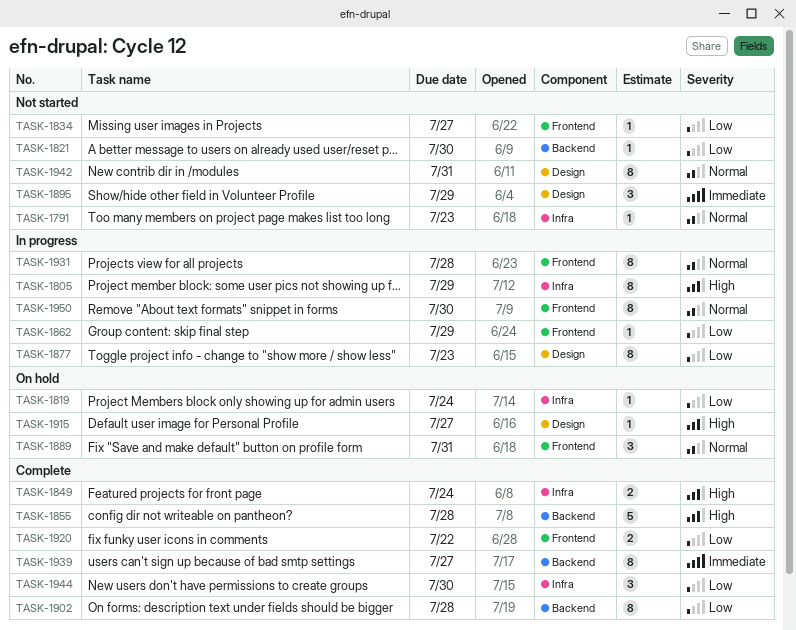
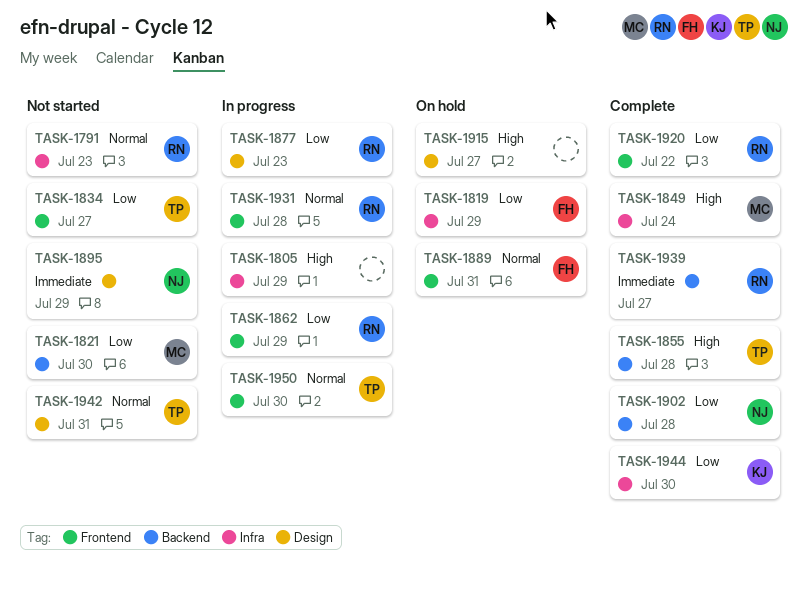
TASK-1819, due: Jul 24 -> Jul 29

